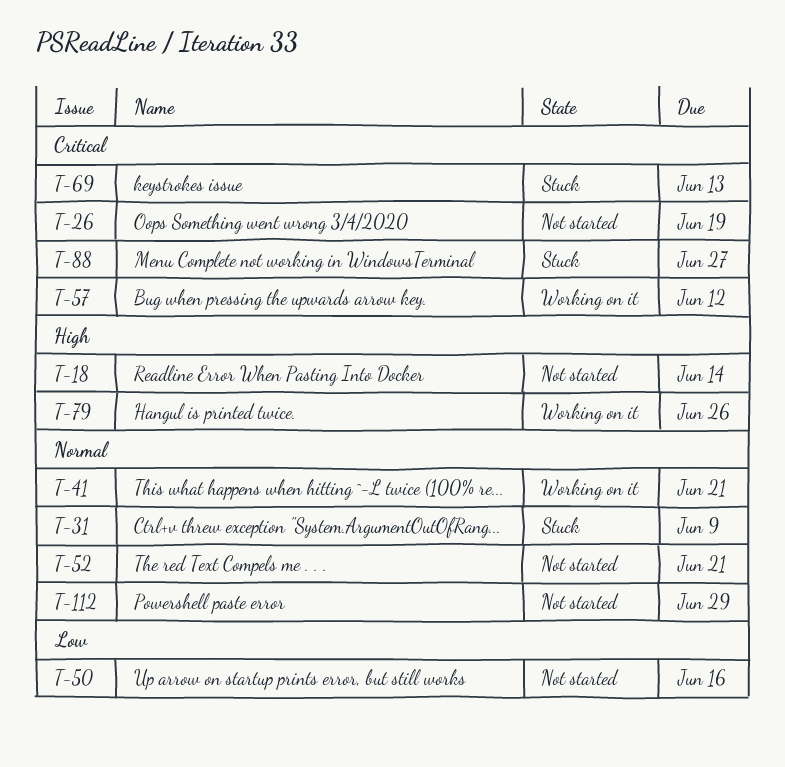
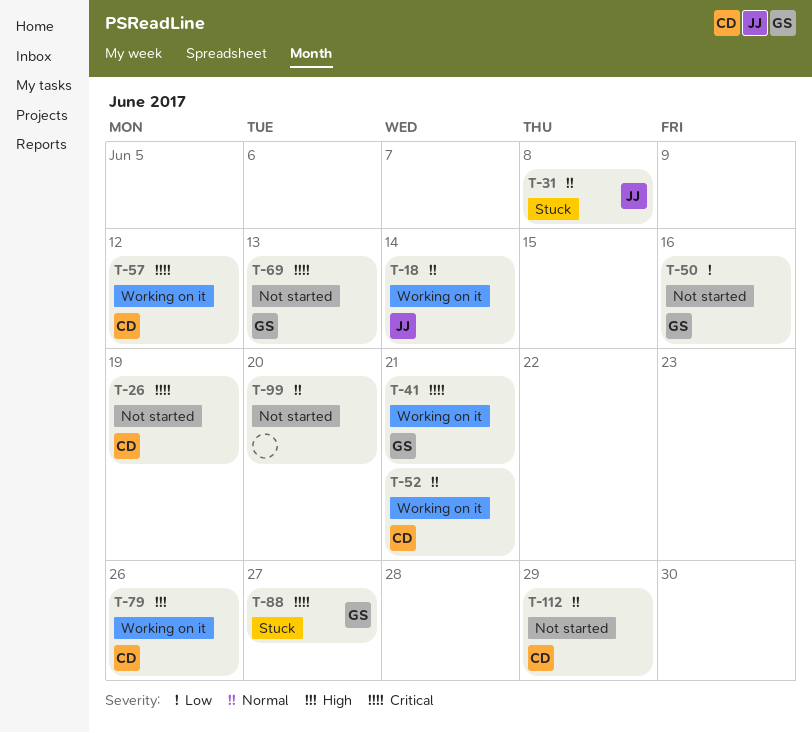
T-18, status: Not started -> Working on it
T-18, priority: High -> Normal
T-31, due: Jun 9 -> Jun 8
T-41, priority: Normal -> Critical
T-52, status: Not started -> Working on it
T-69, status: Stuck -> Not started
T-99: none -> present

